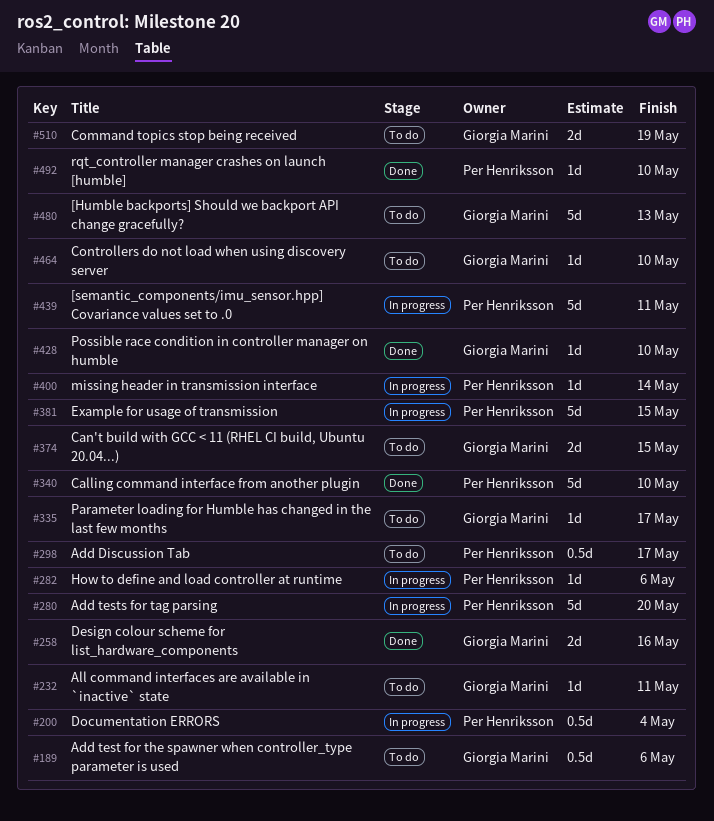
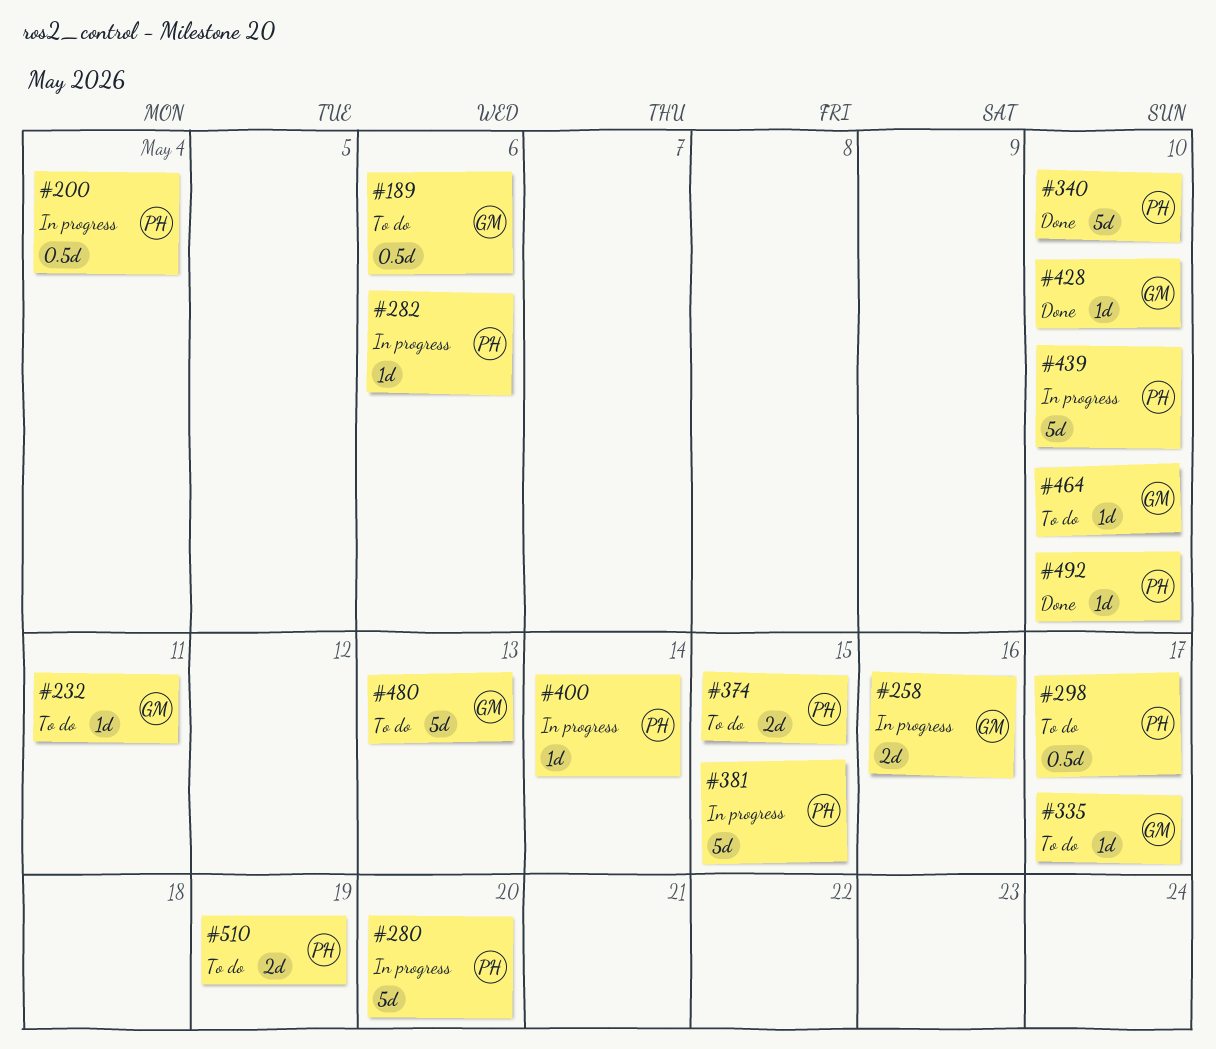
#258, status: Done -> In progress
#374, owner: Giorgia Marini -> Per Henriksson
#439, due: May 11 -> May 10
#510, owner: Giorgia Marini -> Per Henriksson

